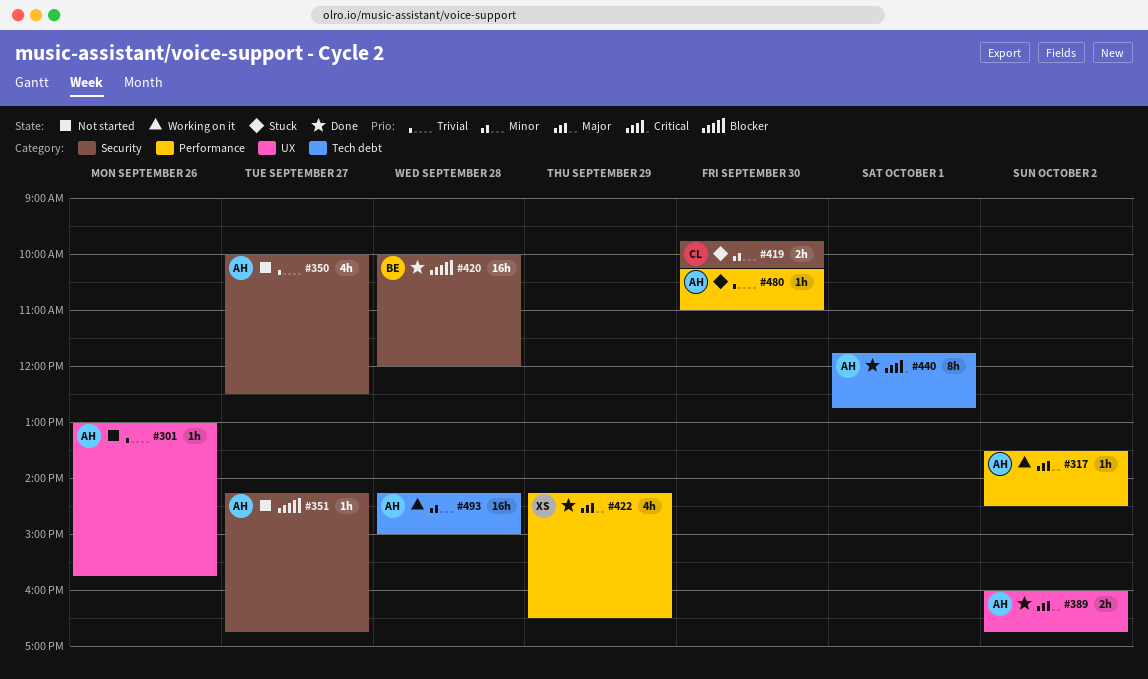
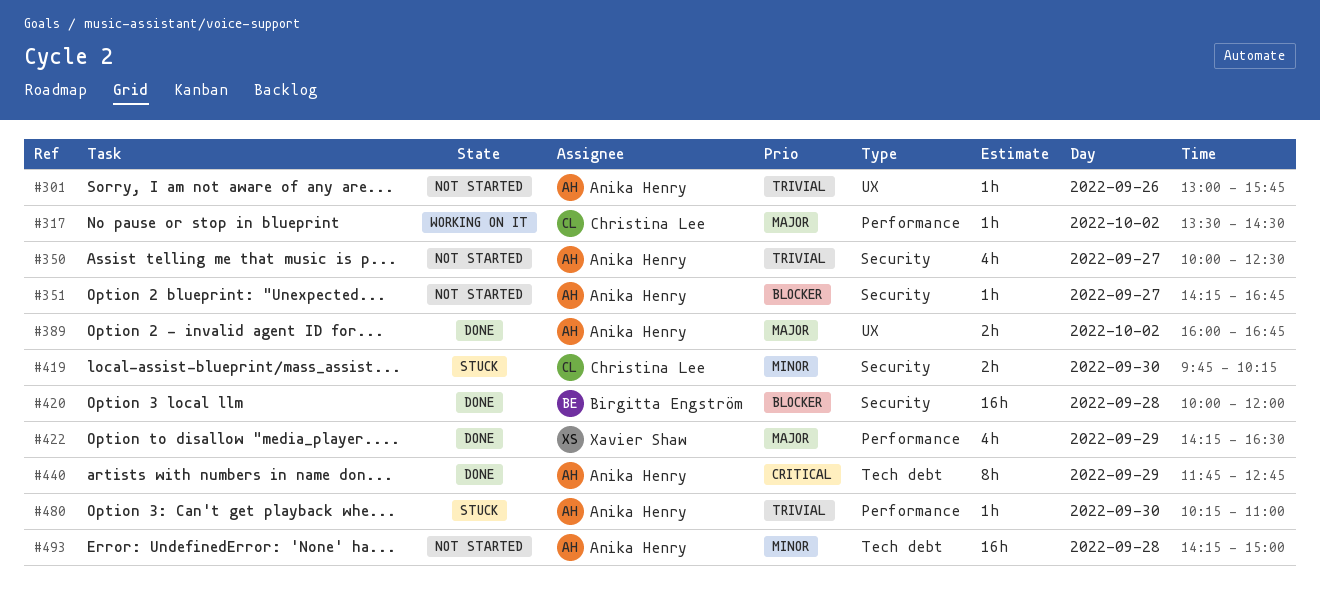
#317, owner: Anika Henry -> Christina Lee
#440, day: Oct 1 -> Sep 29
#493, status: Working on it -> Not started

